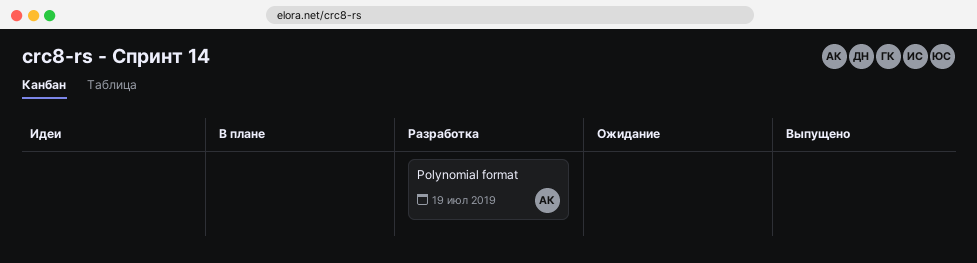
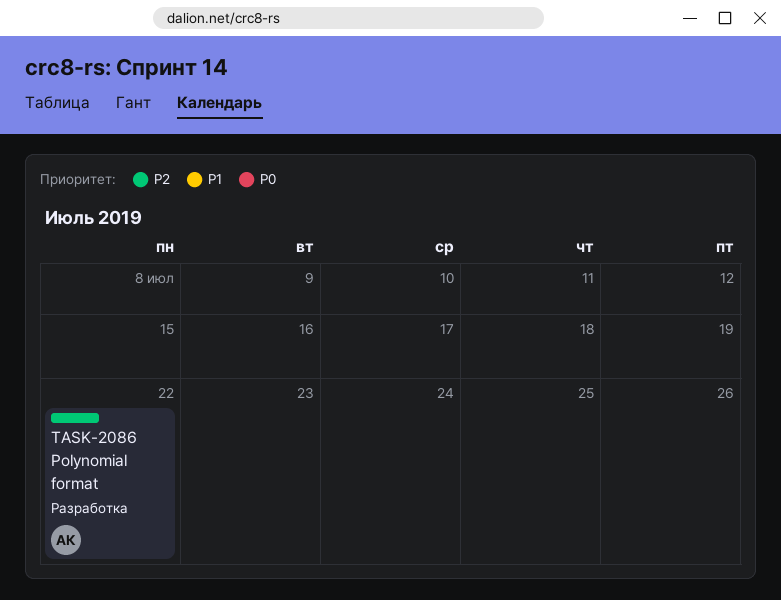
Polynomial format, due: Jul 19 -> Jul 22

